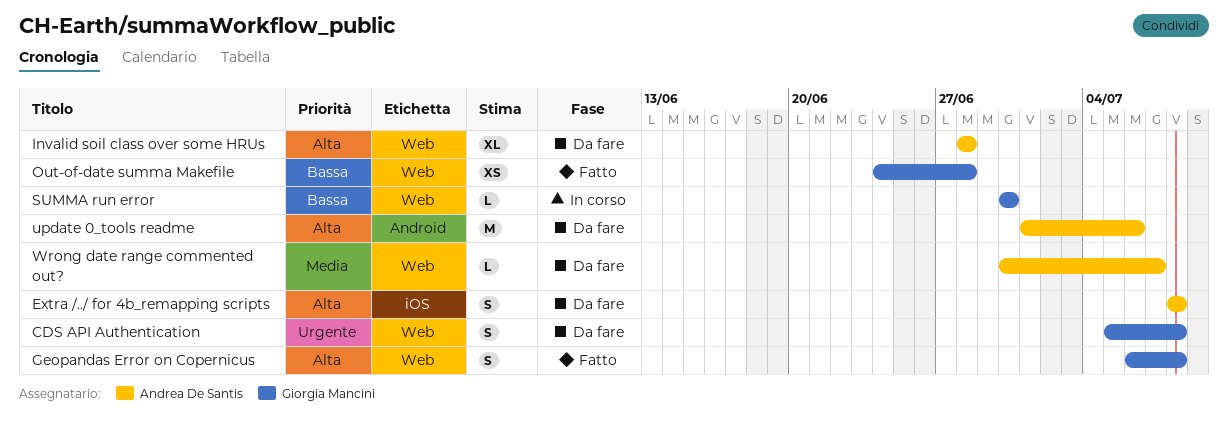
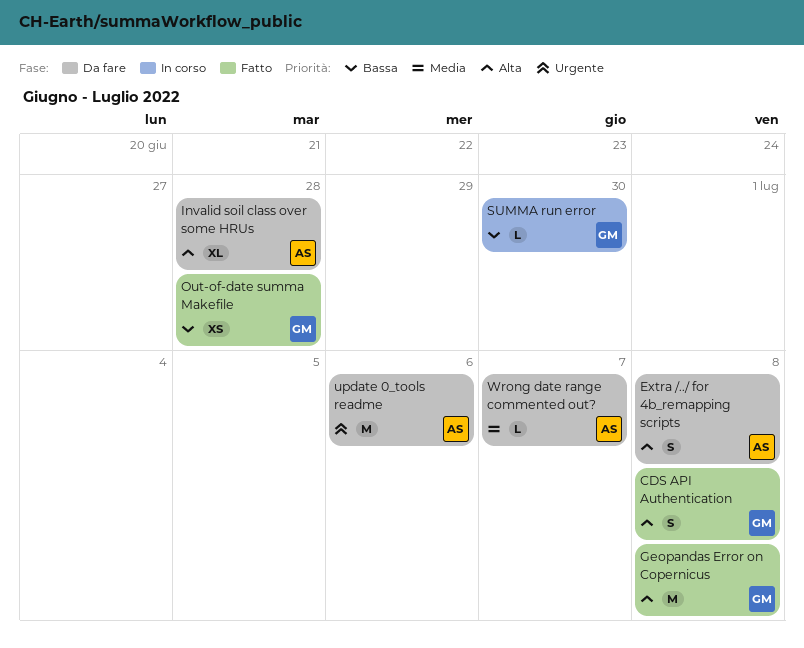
CDS API Authentication, status: Da fare -> Fatto
CDS API Authentication, priority: Urgente -> Alta
Geopandas Error on Copernicus, estimate: S -> M
update 0_tools readme, priority: Alta -> Urgente

